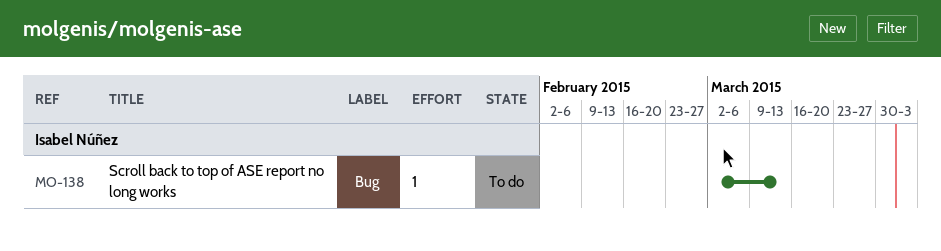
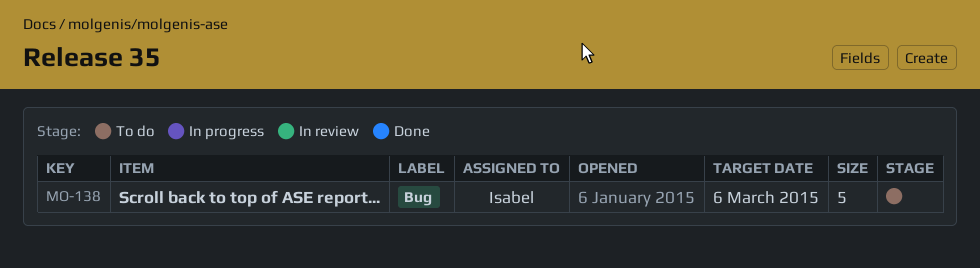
MO-138, estimate: 1 -> 5
MO-138, due: Mar 13 -> Mar 6

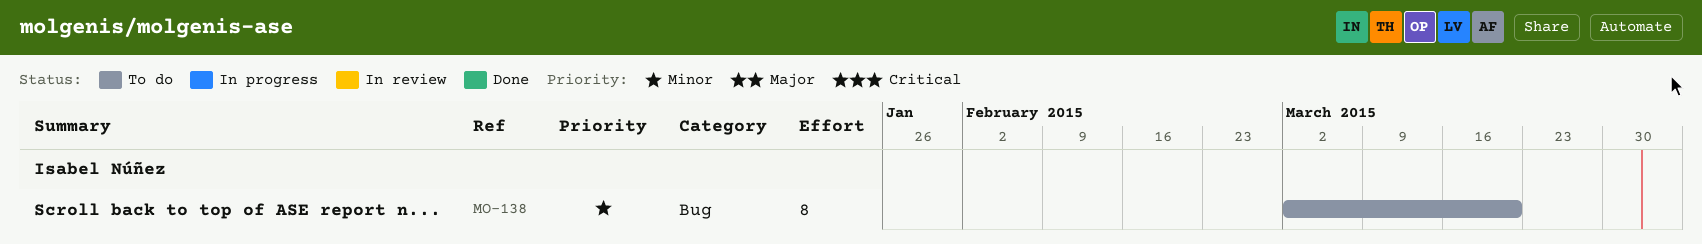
MO-138, estimate: 5 -> 8
MO-138, due: Mar 6 -> Mar 20

